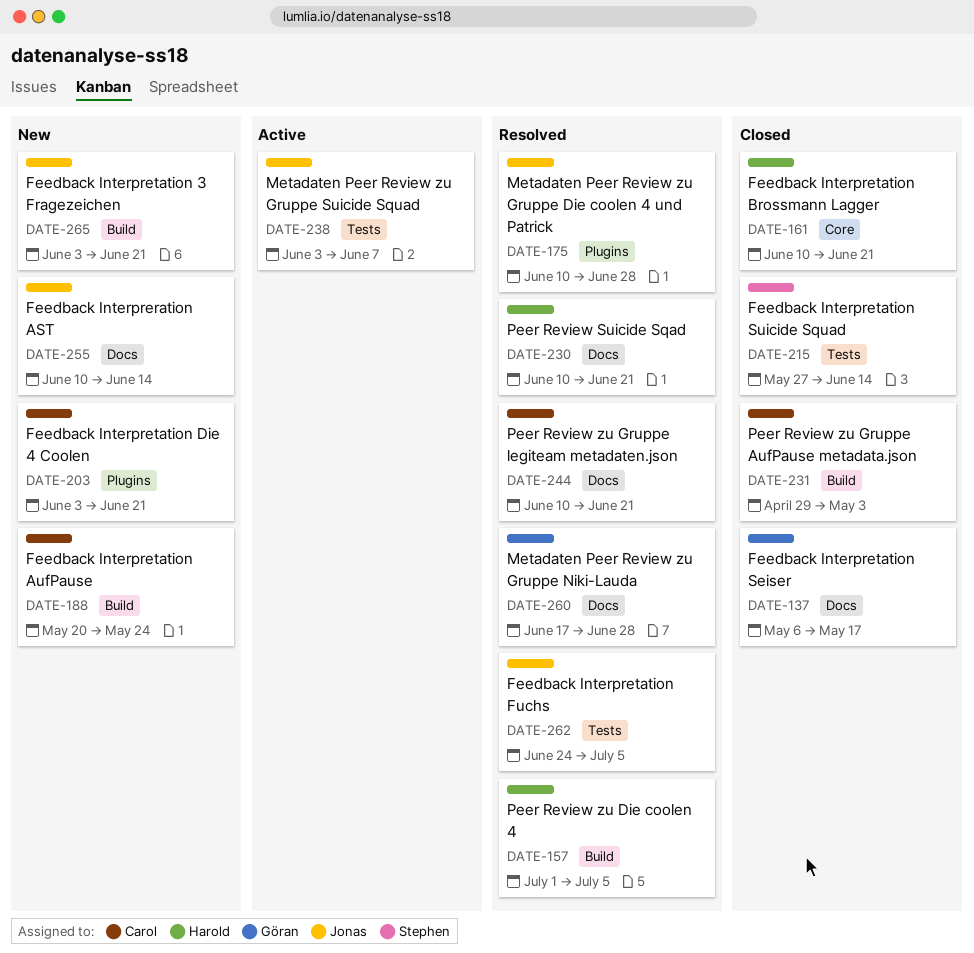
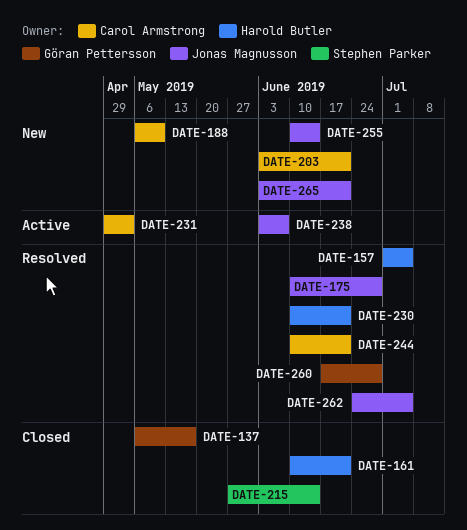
DATE-188, start: May 20 -> May 6
DATE-188, due: May 24 -> May 10
DATE-231, status: Closed -> Active

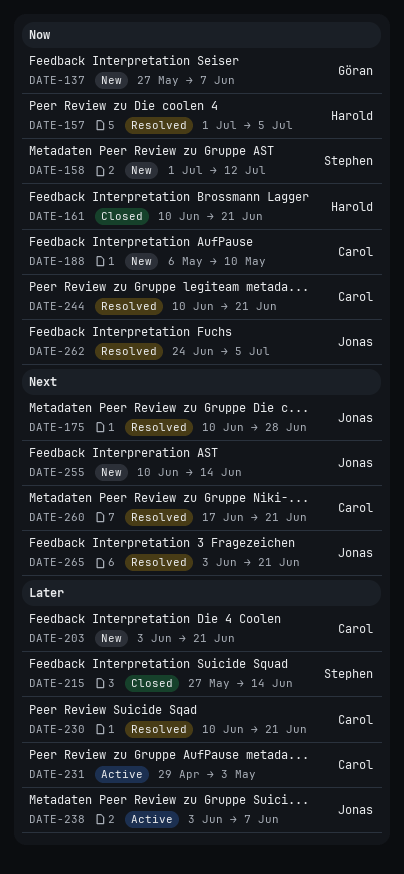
DATE-137, status: Closed -> New
DATE-137, start: May 6 -> May 27
DATE-137, due: May 17 -> Jun 7
DATE-158: none -> present
DATE-230, owner: Harold Butler -> Carol Armstrong
DATE-260, owner: Göran Pettersson -> Carol Armstrong
DATE-260, due: Jun 28 -> Jun 21
DATE-265, status: New -> Resolved

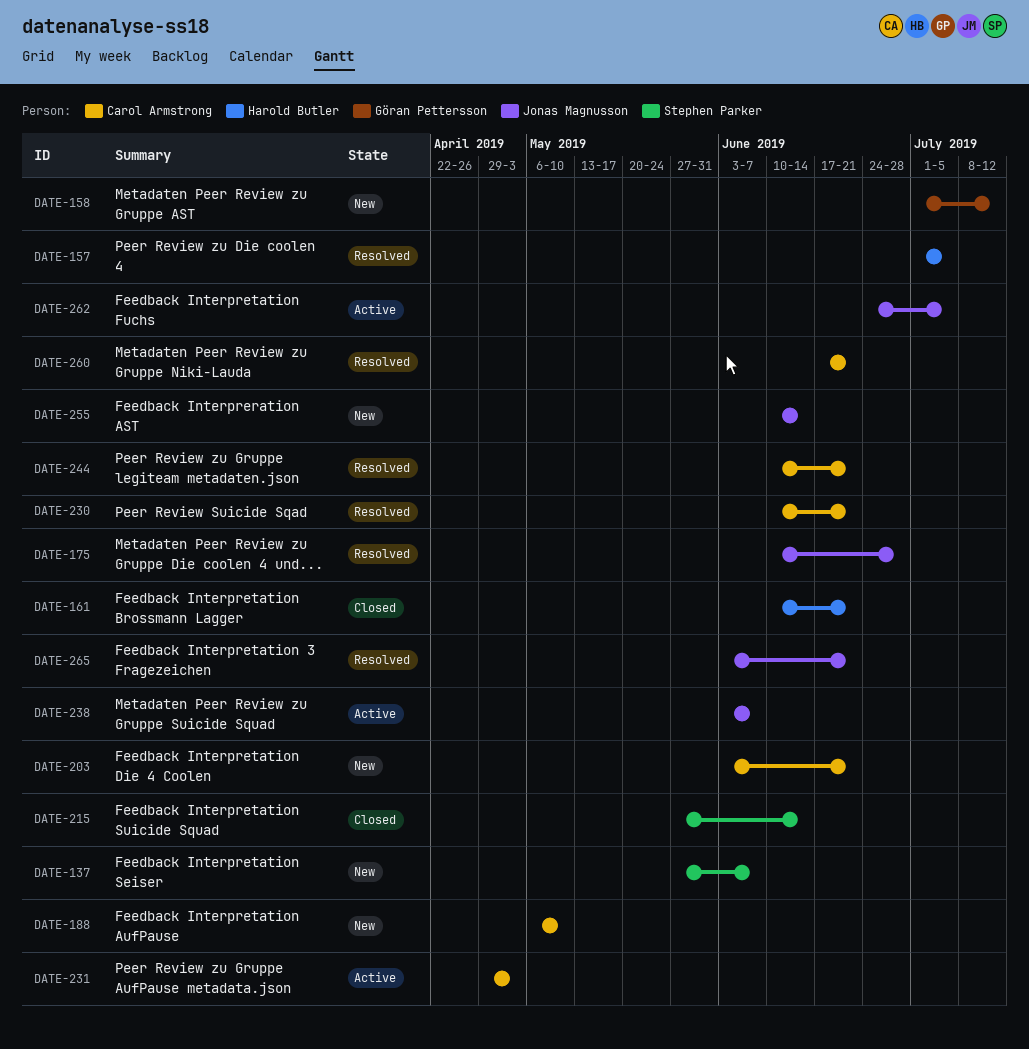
DATE-137, owner: Göran Pettersson -> Stephen Parker
DATE-158, owner: Stephen Parker -> Göran Pettersson
DATE-262, status: Resolved -> Active

